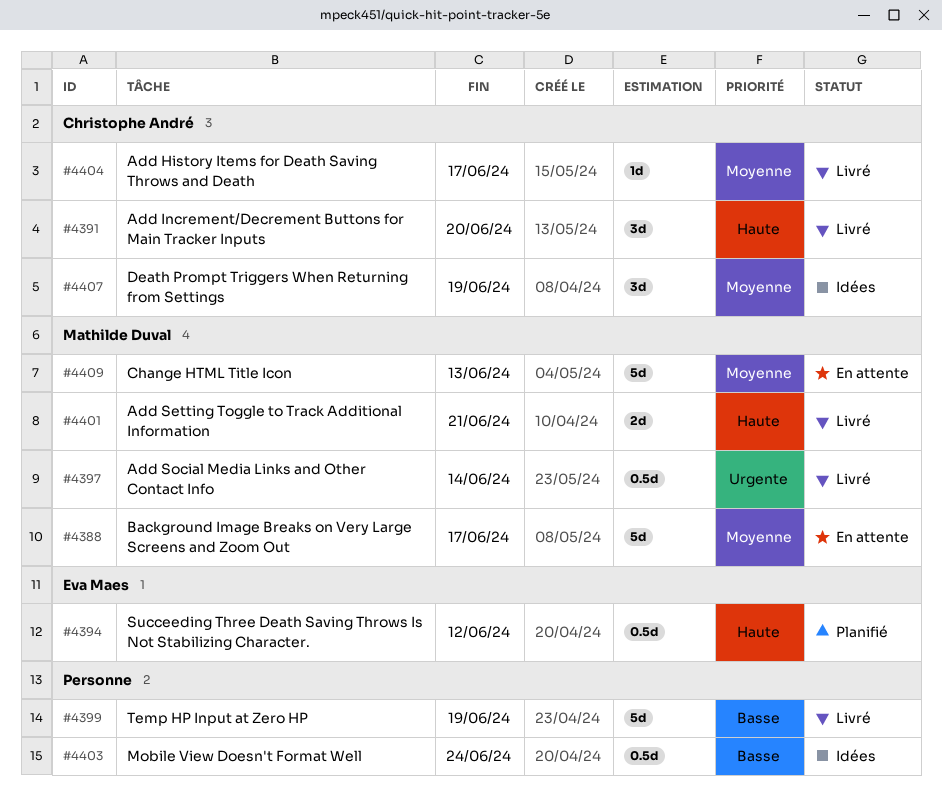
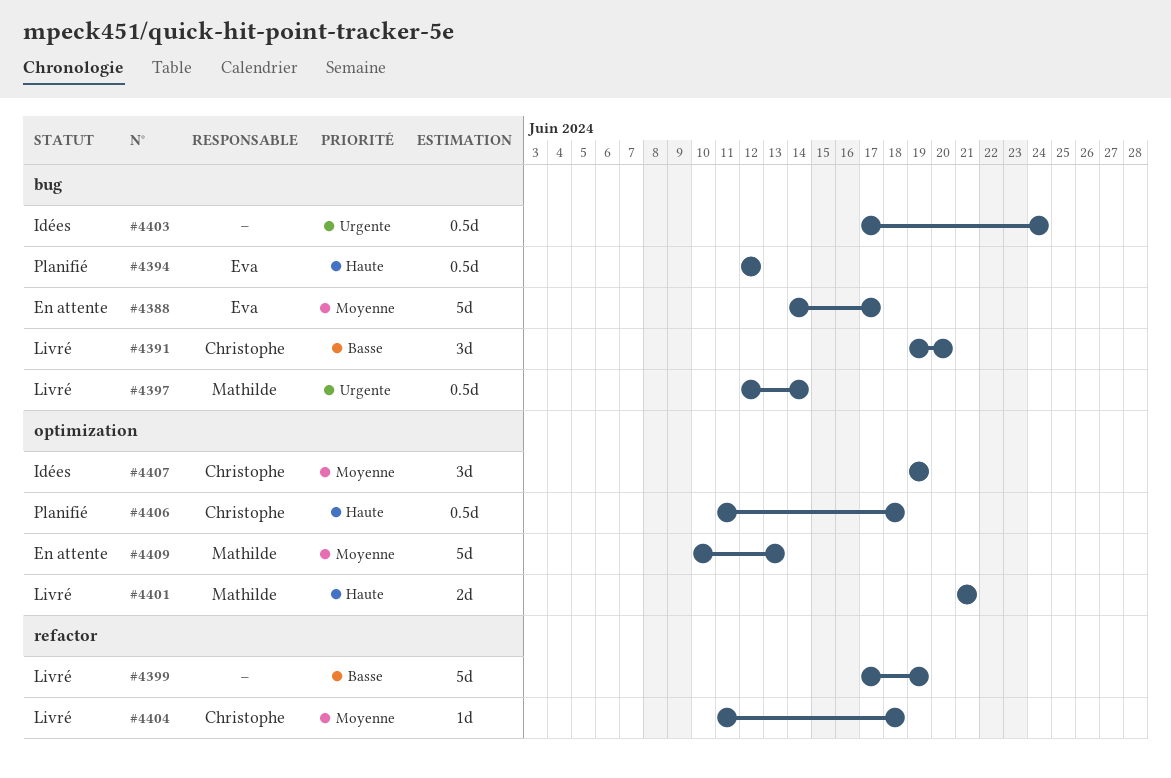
#4388, owner: Mathilde Duval -> Eva Maes
#4391, priority: Haute -> Basse
#4403, priority: Basse -> Urgente
#4404, due: Jun 17 -> Jun 18
#4406: none -> present

